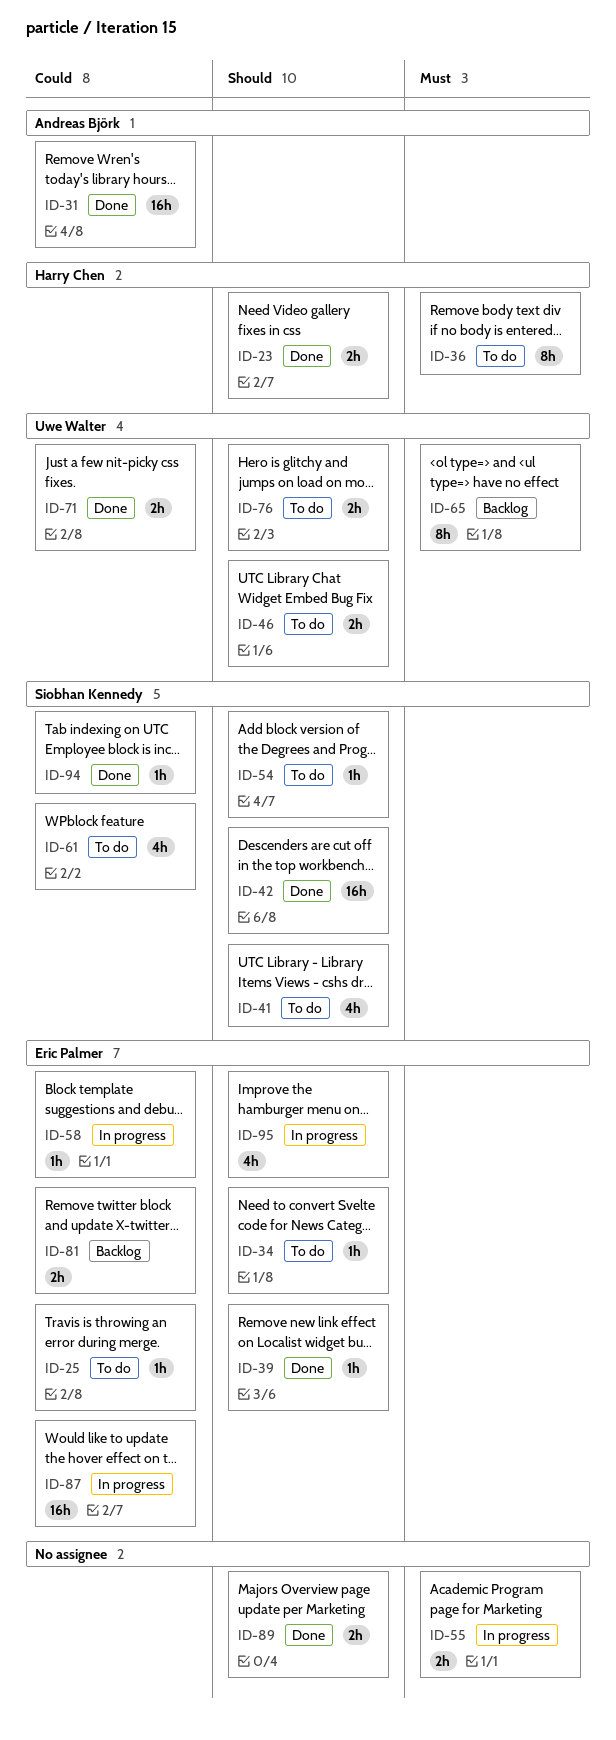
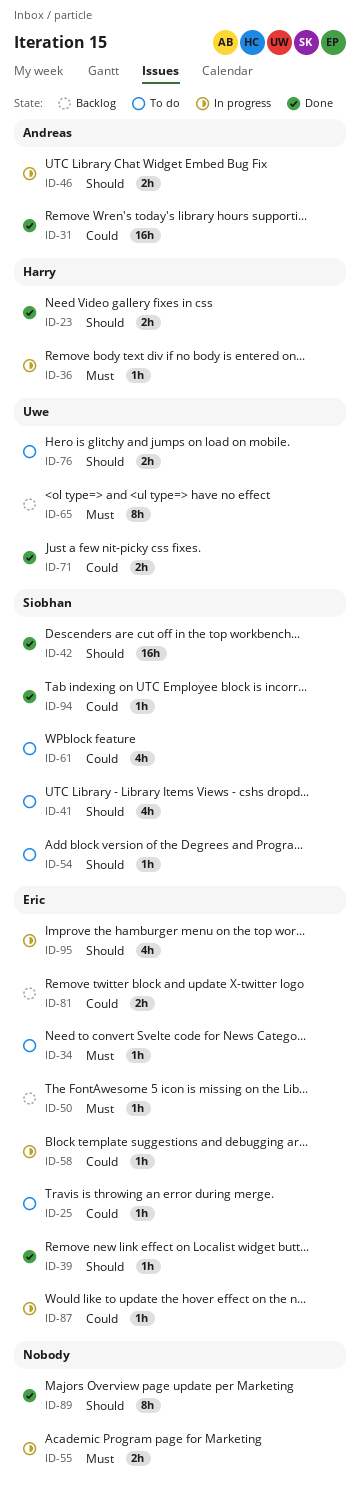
ID-34, priority: Should -> Must
ID-36, status: To do -> In progress
ID-36, estimate: 8h -> 1h
ID-46, status: To do -> In progress
ID-46, owner: Uwe Walter -> Andreas Björk
ID-50: none -> present
ID-87, estimate: 16h -> 1h
ID-89, estimate: 2h -> 8h

